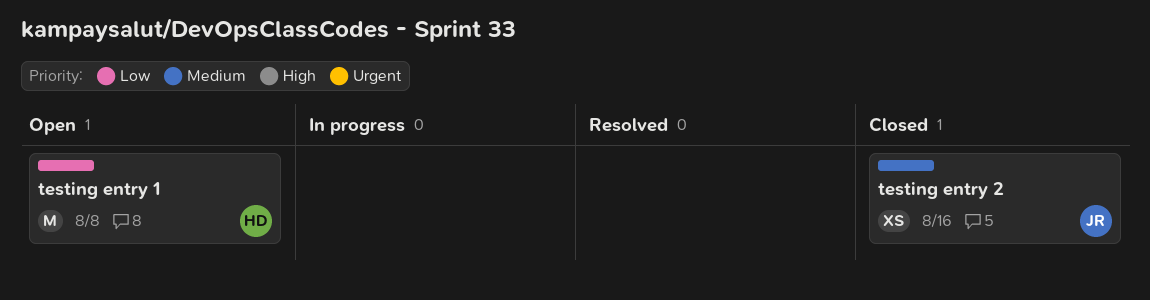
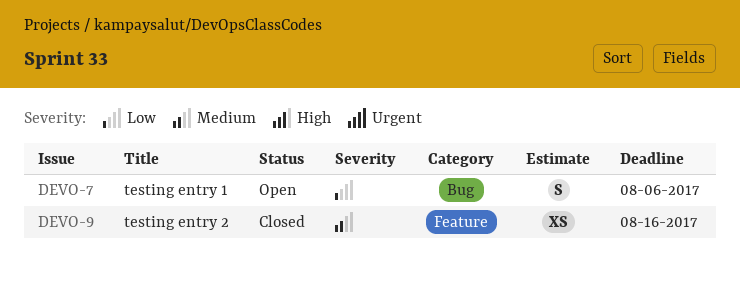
testing entry 1, estimate: M -> S
testing entry 1, due: Aug 8 -> Aug 6

